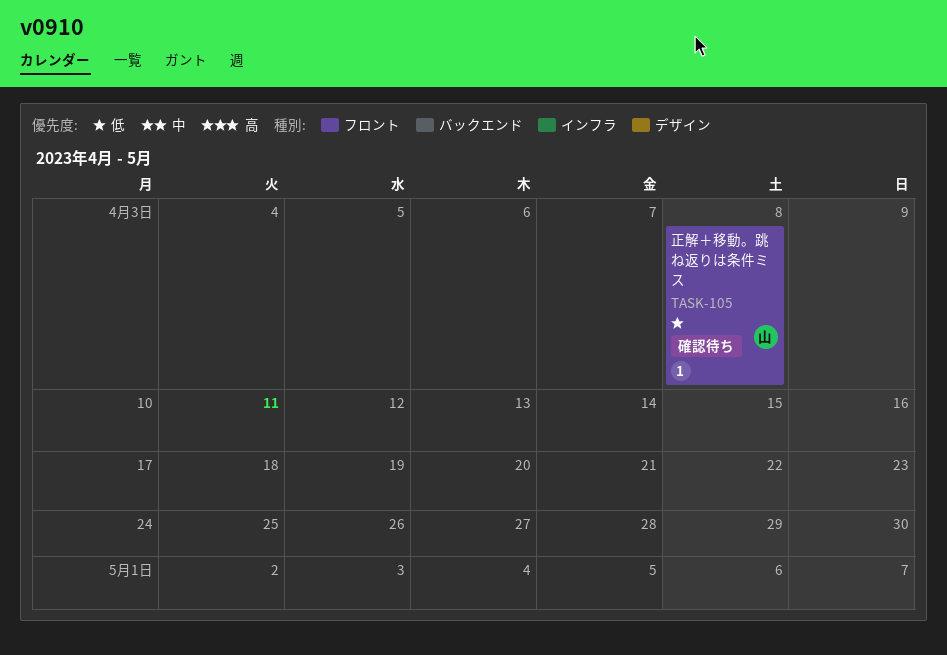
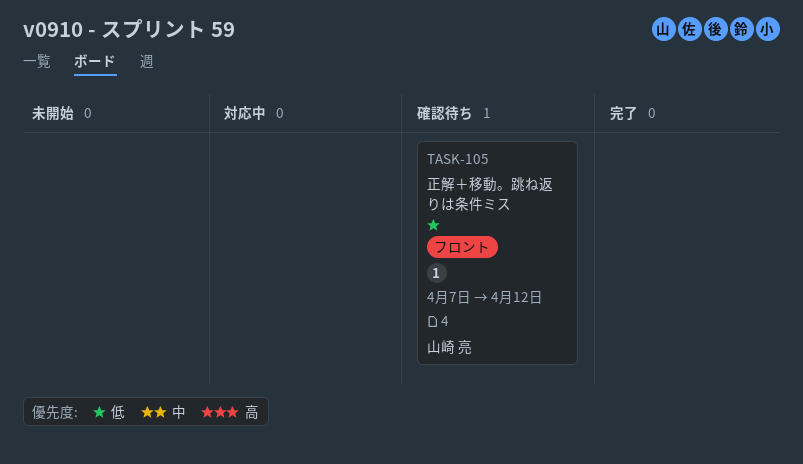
TASK-105, due: Apr 8 -> Apr 12

